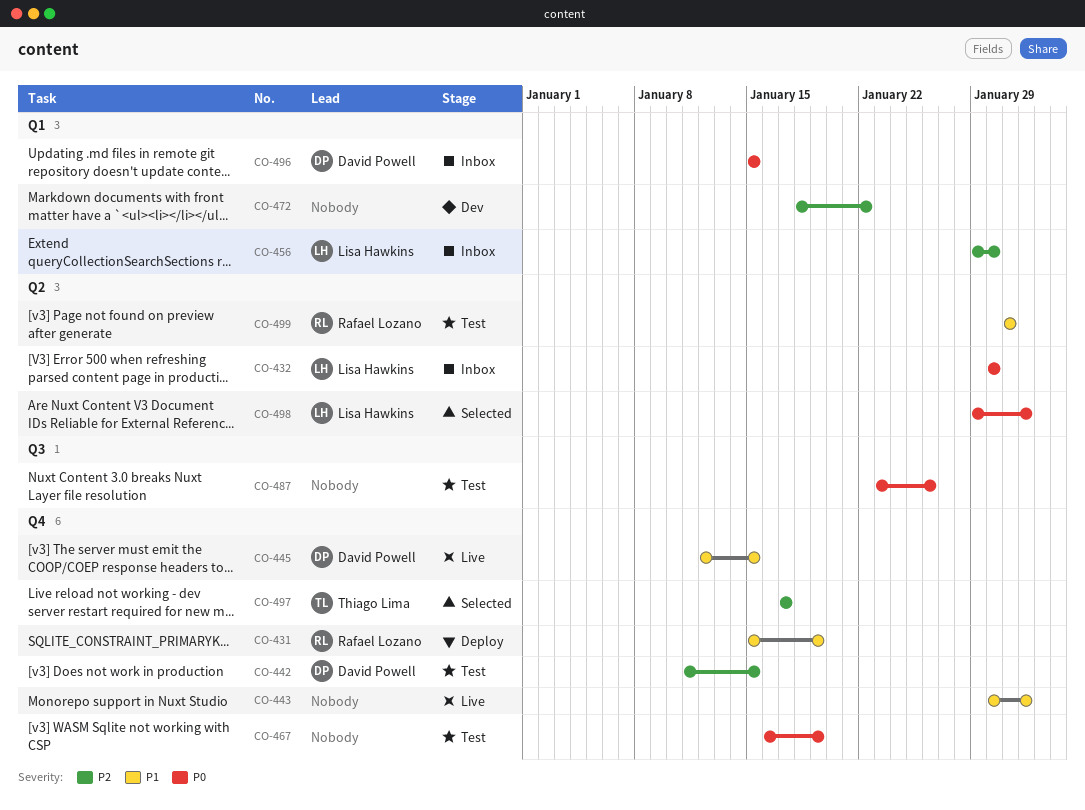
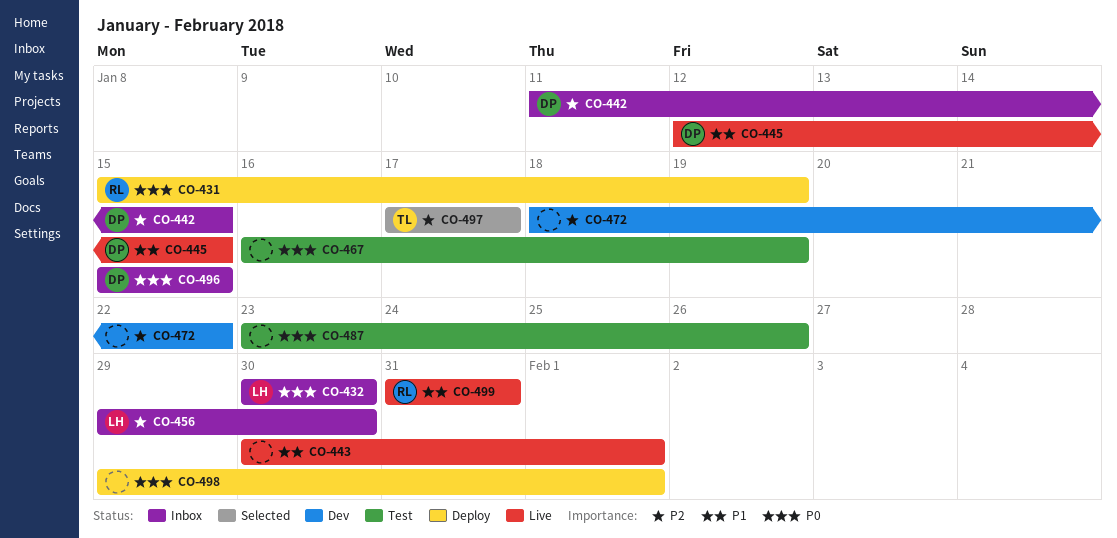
CO-431, priority: P1 -> P0
CO-442, status: Test -> Inbox
CO-498, status: Selected -> Deploy
CO-498, owner: Lisa Hawkins -> none
CO-499, status: Test -> Live

